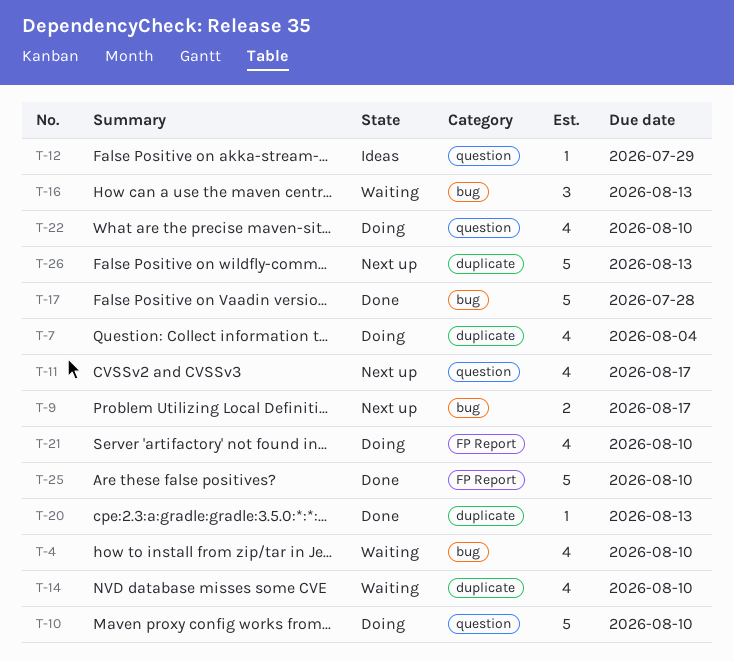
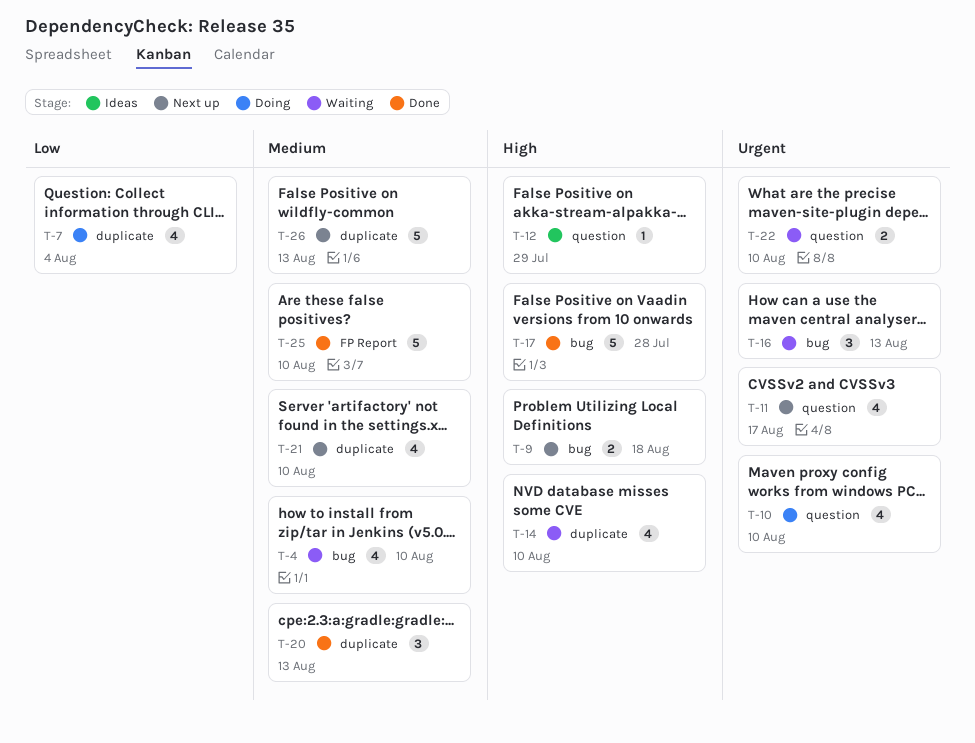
T-9, due: Aug 17 -> Aug 18
T-10, estimate: 5 -> 4
T-20, estimate: 1 -> 3
T-21, status: Doing -> Next up
T-21, label: FP Report -> duplicate
T-22, status: Doing -> Waiting
T-22, estimate: 4 -> 2

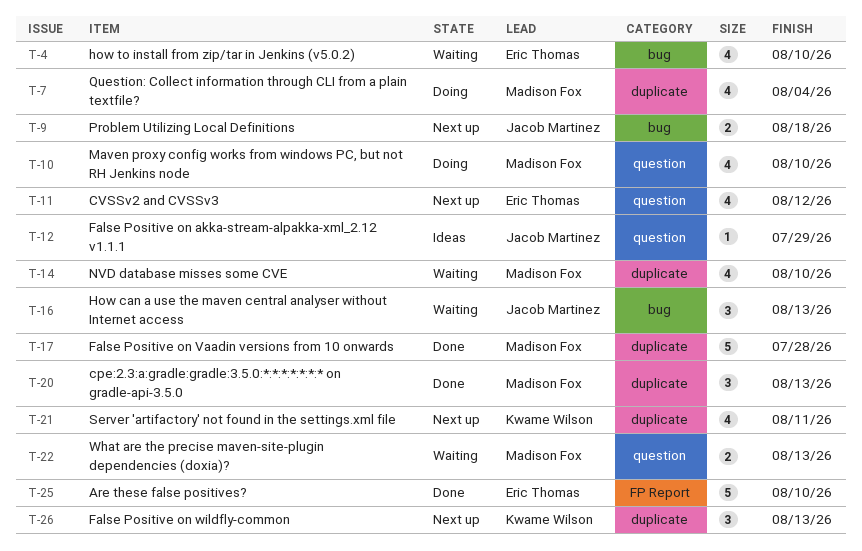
T-11, due: Aug 17 -> Aug 12
T-17, label: bug -> duplicate
T-21, due: Aug 10 -> Aug 11
T-22, due: Aug 10 -> Aug 13
T-26, estimate: 5 -> 3

